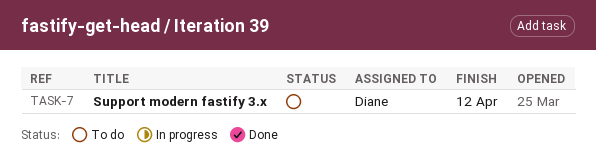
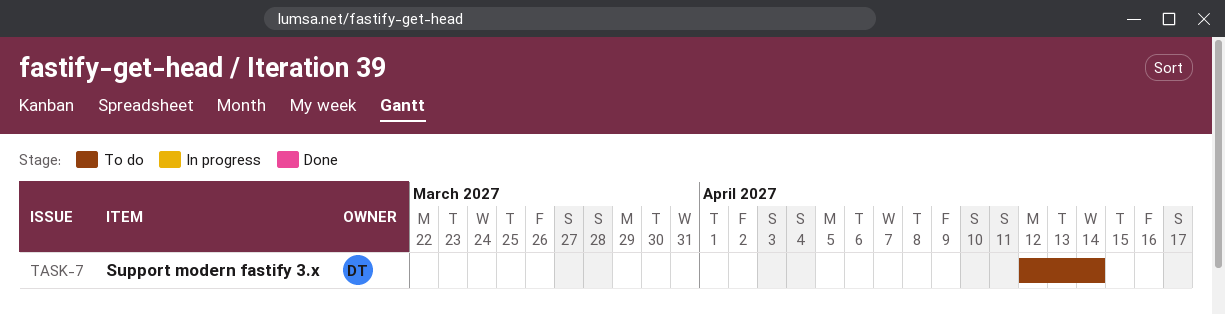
TASK-7, due: Apr 12 -> Apr 14

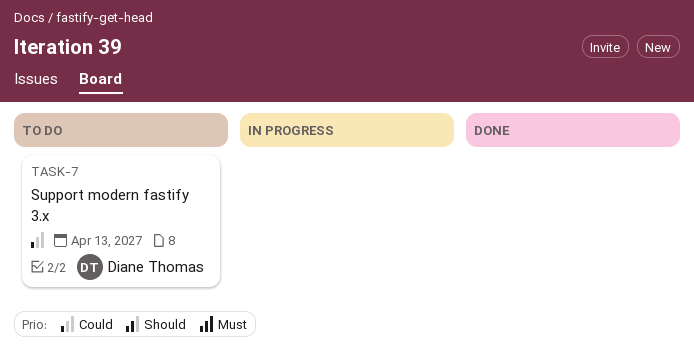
TASK-7, due: Apr 14 -> Apr 13

